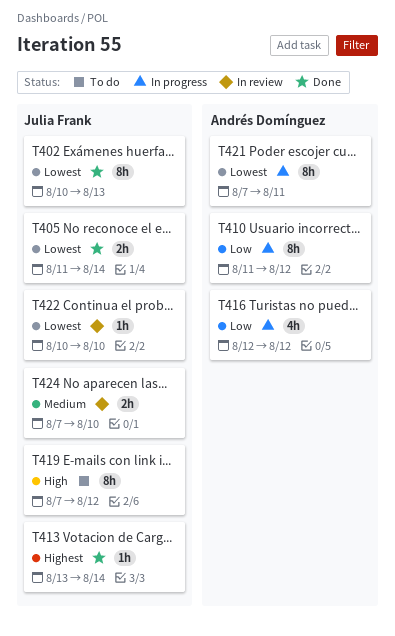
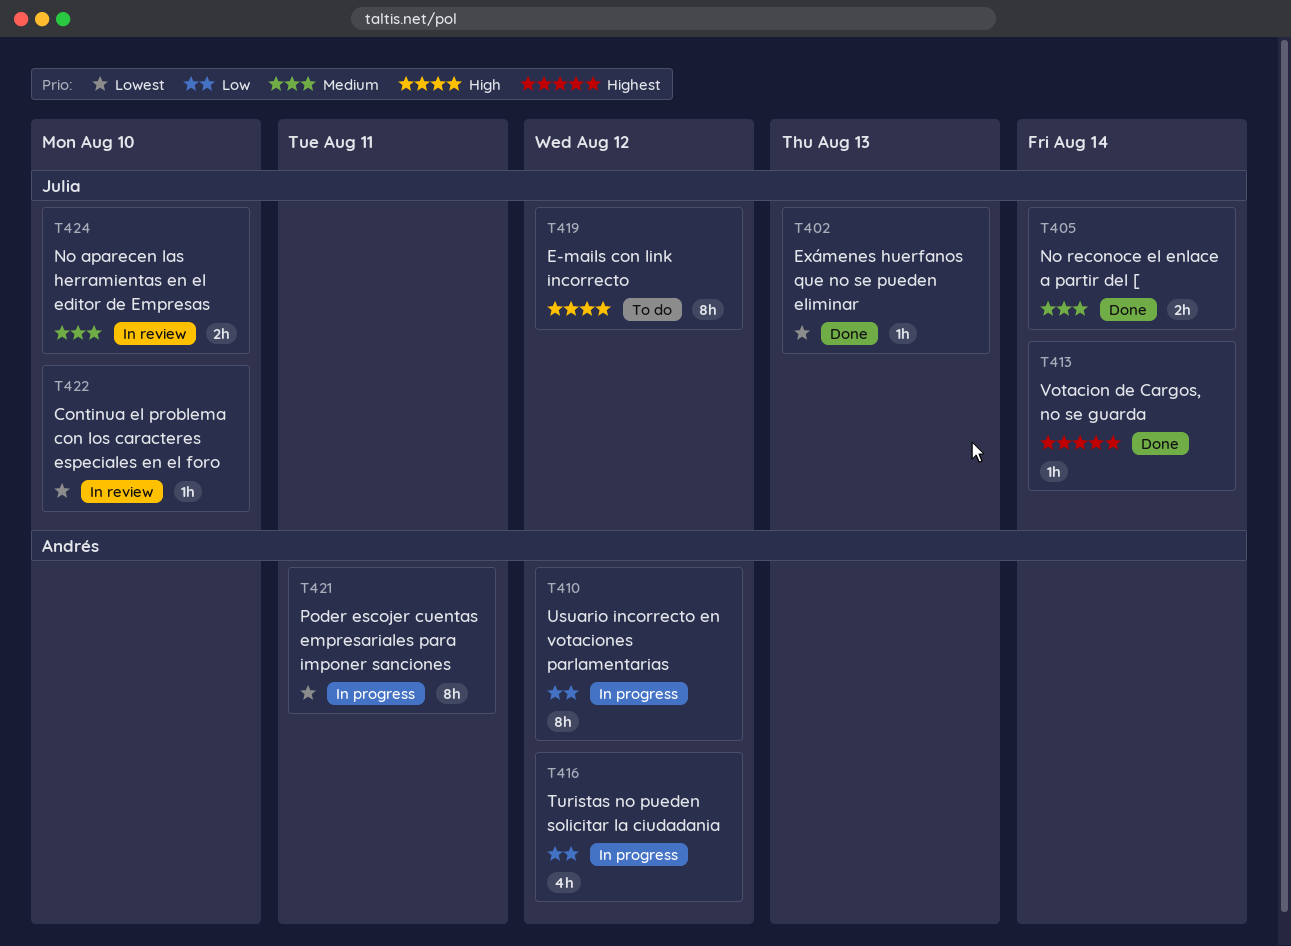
T402, estimate: 8h -> 1h
T405, priority: Lowest -> Medium

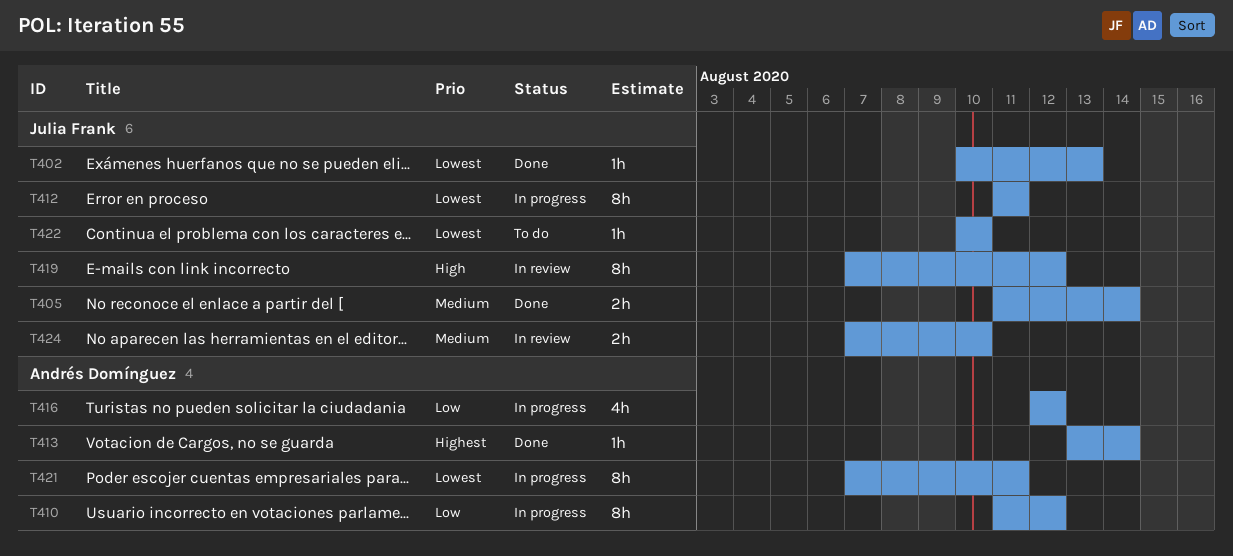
T412: none -> present
T413, owner: Julia Frank -> Andrés Domínguez
T419, status: To do -> In review
T422, status: In review -> To do

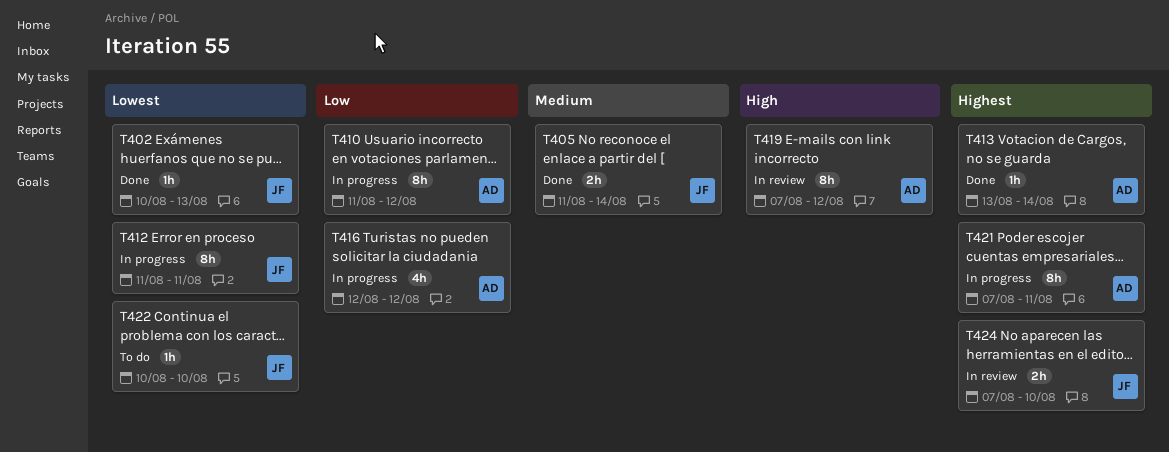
T419, owner: Julia Frank -> Andrés Domínguez
T421, priority: Lowest -> Highest
T424, priority: Medium -> Highest

